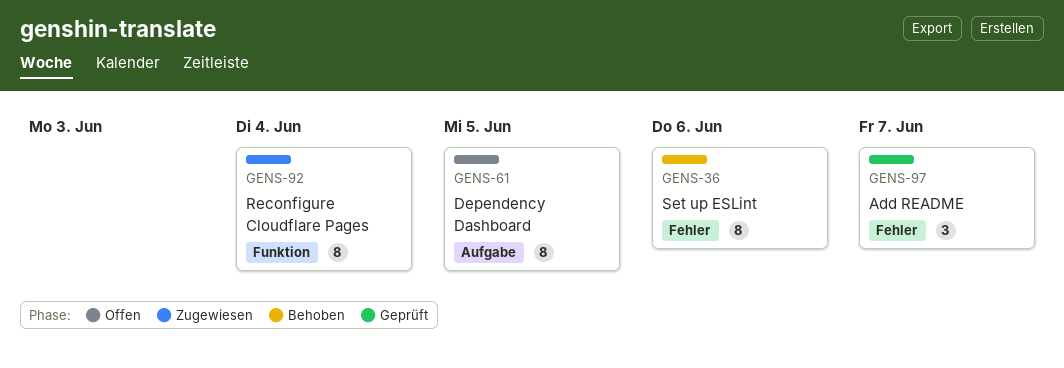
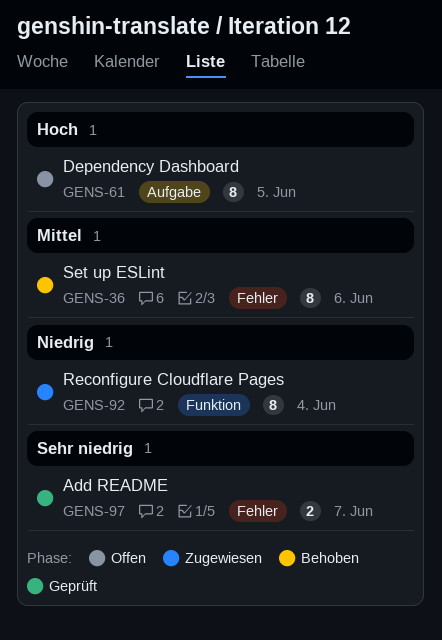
GENS-97, estimate: 3 -> 2

